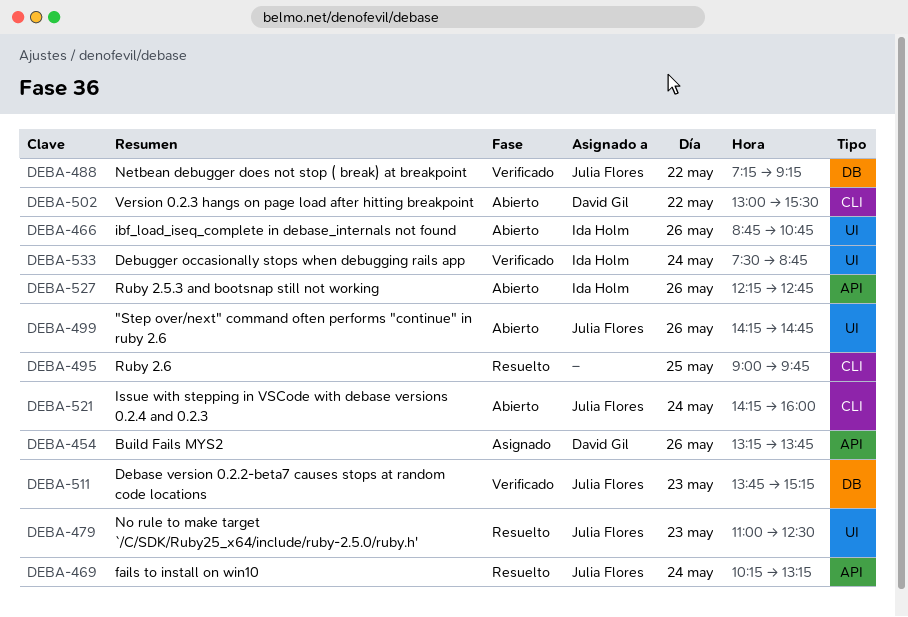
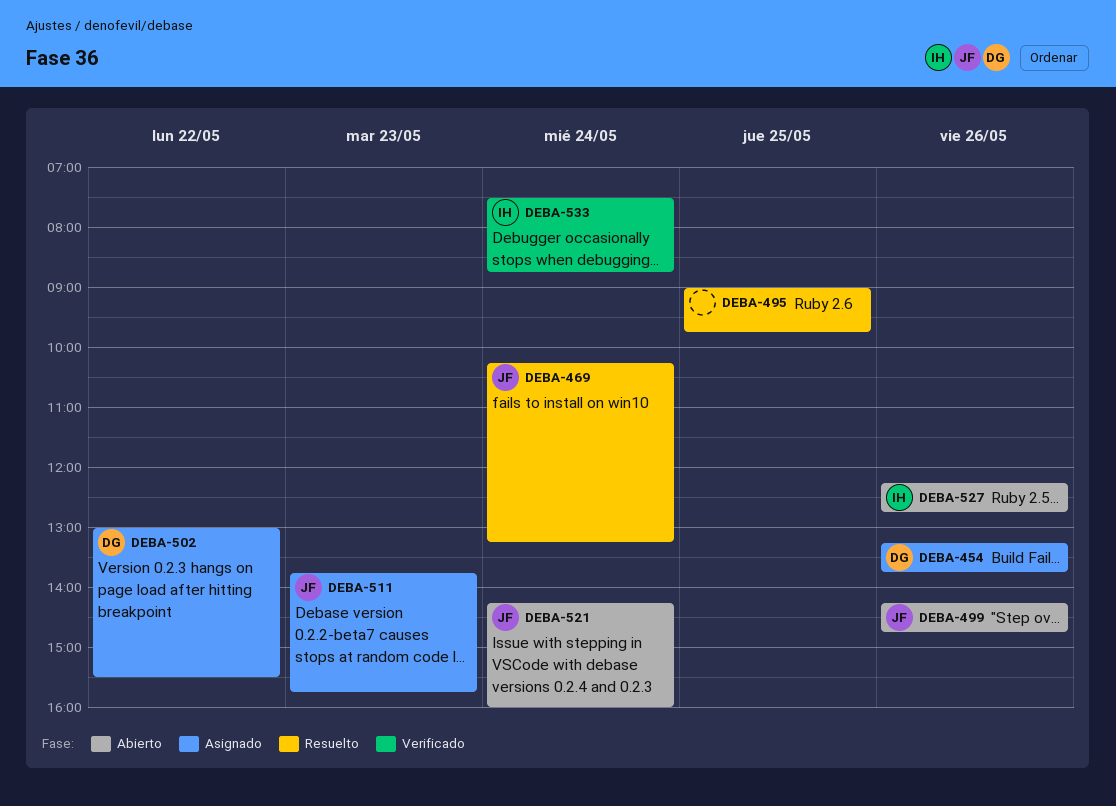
DEBA-466: present -> none
DEBA-479: present -> none
DEBA-488: present -> none
DEBA-502, status: Abierto -> Asignado
DEBA-511, status: Verificado -> Asignado
DEBA-511, ends: 15:15 -> 15:45

